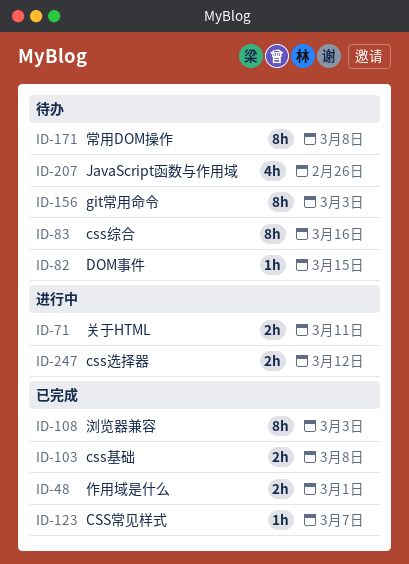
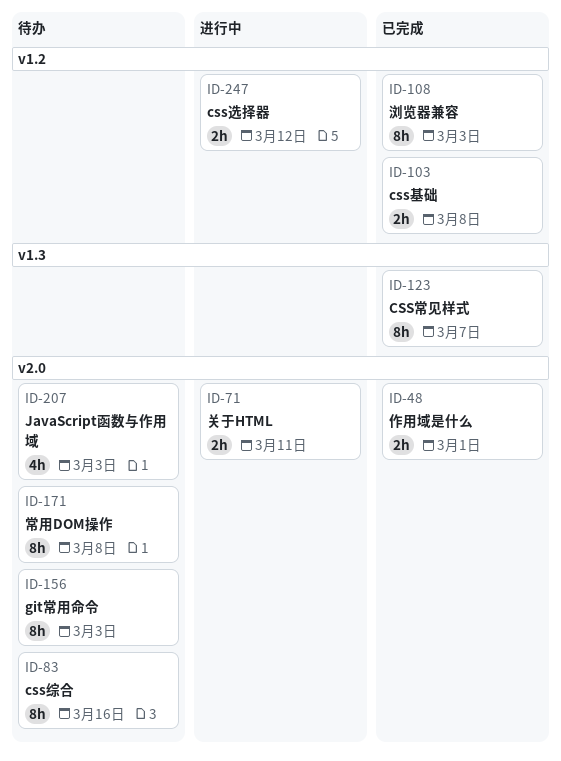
ID-82: present -> none
ID-123, estimate: 1h -> 8h
ID-207, due: Feb 26 -> Mar 3

